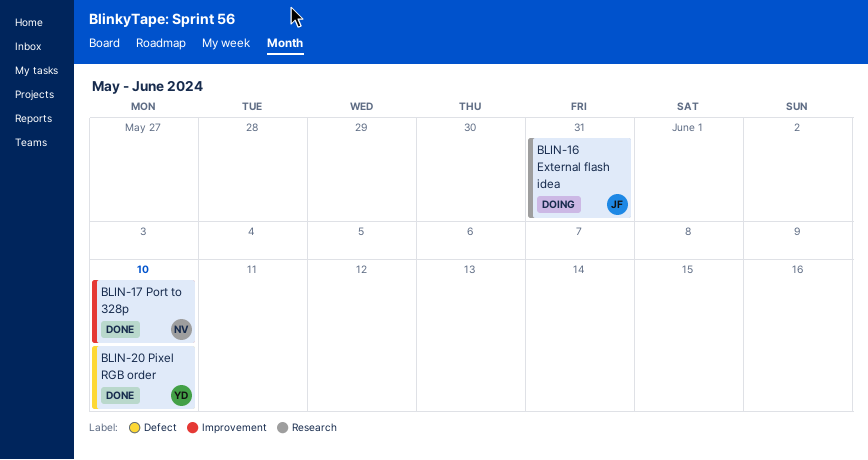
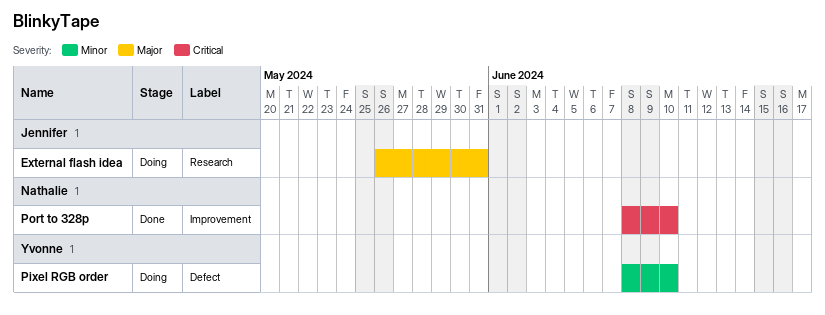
Pixel RGB order, status: Done -> Doing

